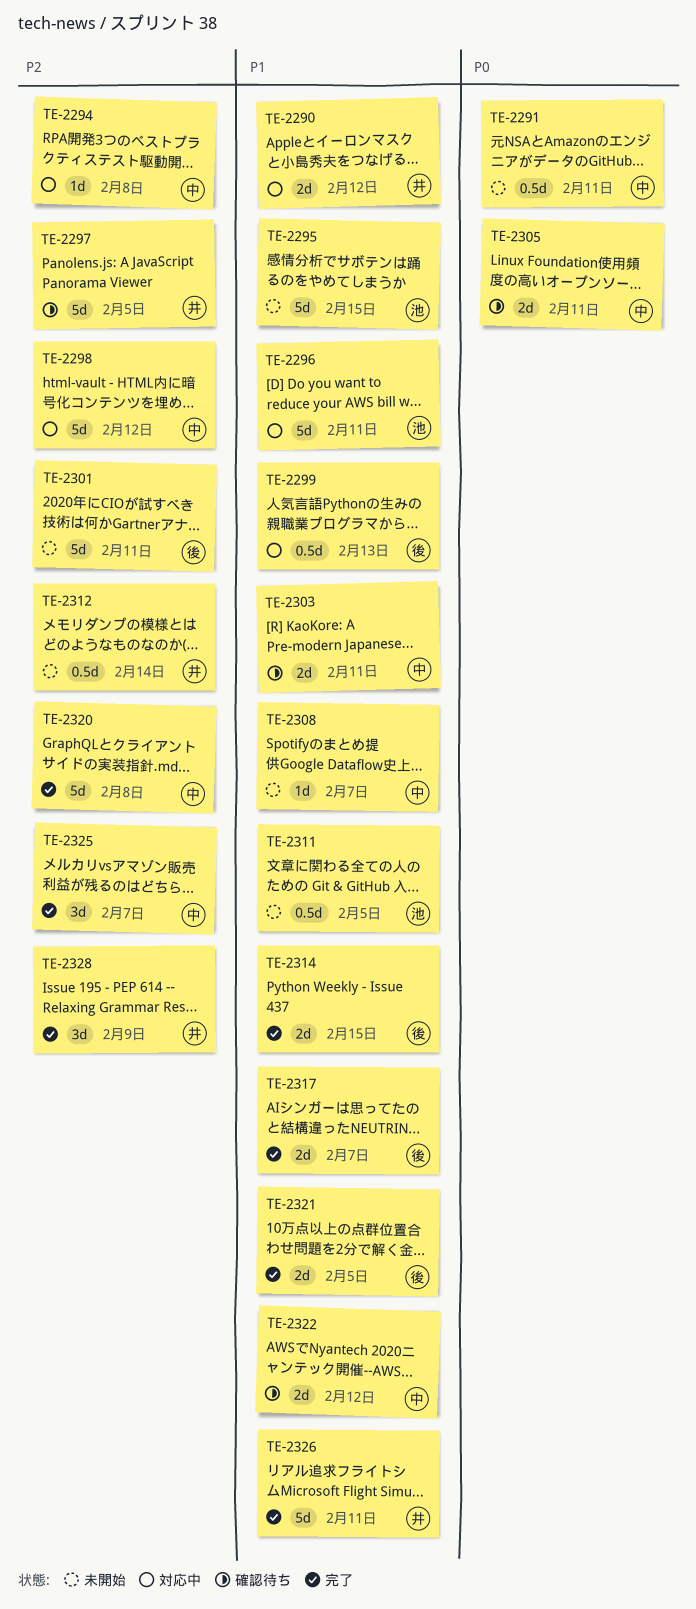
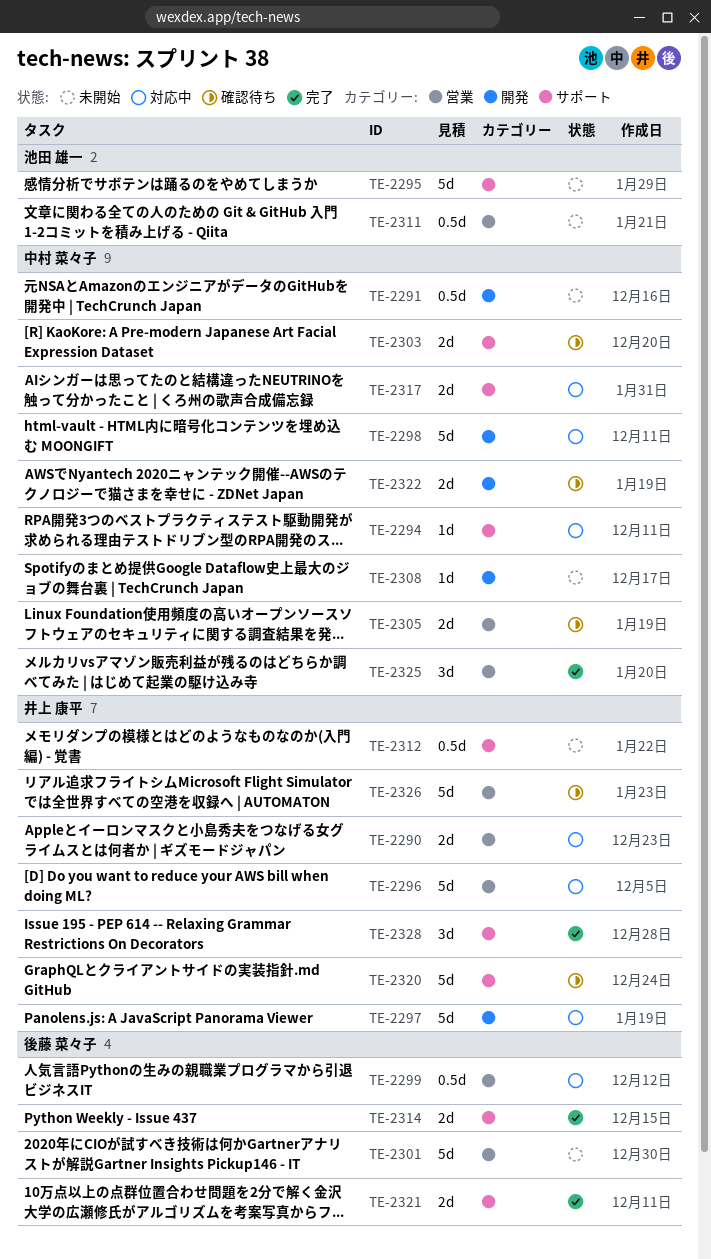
TE-2296, owner: 池田 雄一 -> 井上 康平
TE-2297, status: 確認待ち -> 対応中
TE-2317, status: 完了 -> 対応中
TE-2317, owner: 後藤 菜々子 -> 中村 菜々子
TE-2320, status: 完了 -> 確認待ち
TE-2320, owner: 中村 菜々子 -> 井上 康平
TE-2326, status: 完了 -> 確認待ち

